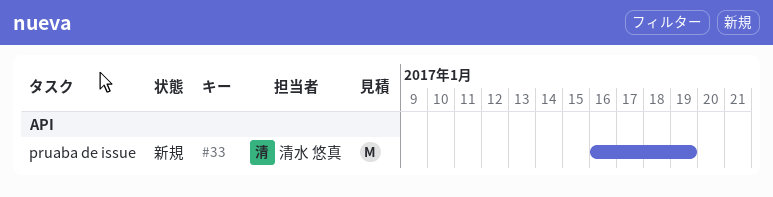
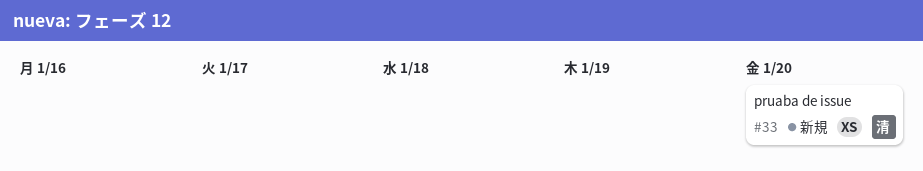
#33, estimate: M -> XS
#33, due: Jan 19 -> Jan 20

